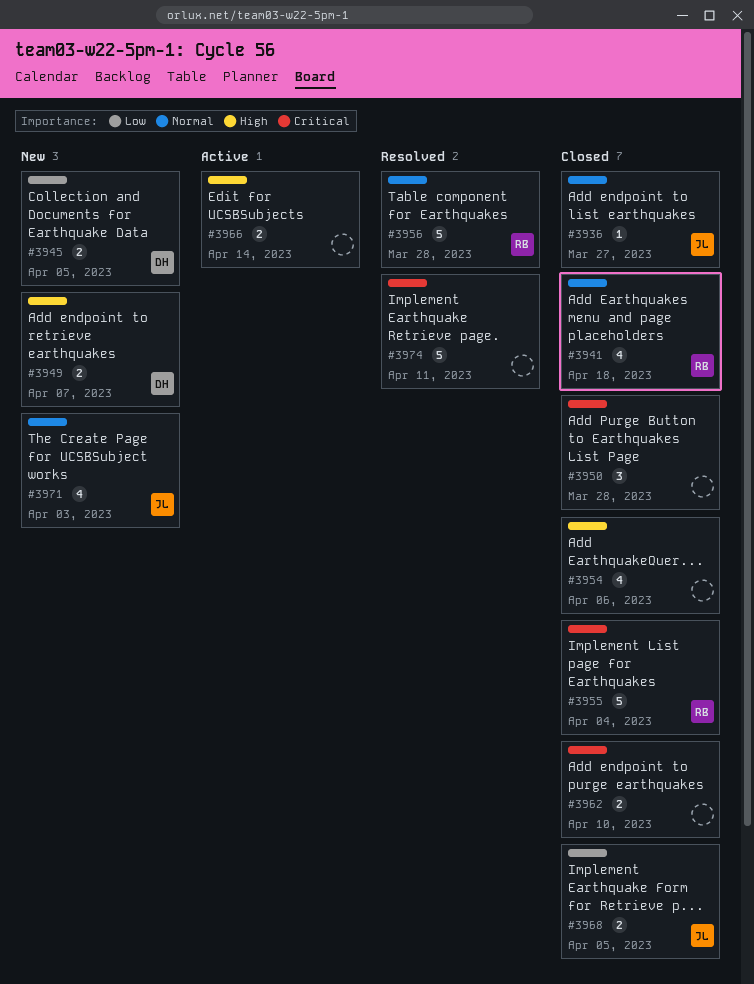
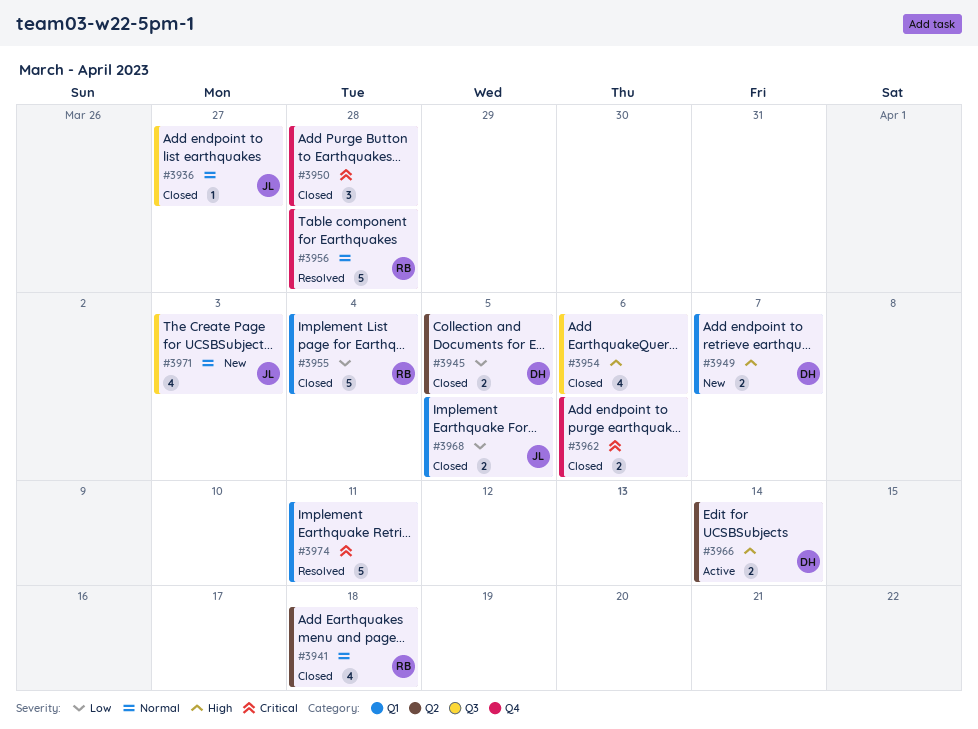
#3945, status: New -> Closed
#3955, priority: Critical -> Low
#3962, due: Apr 10 -> Apr 6
#3966, owner: none -> DH

